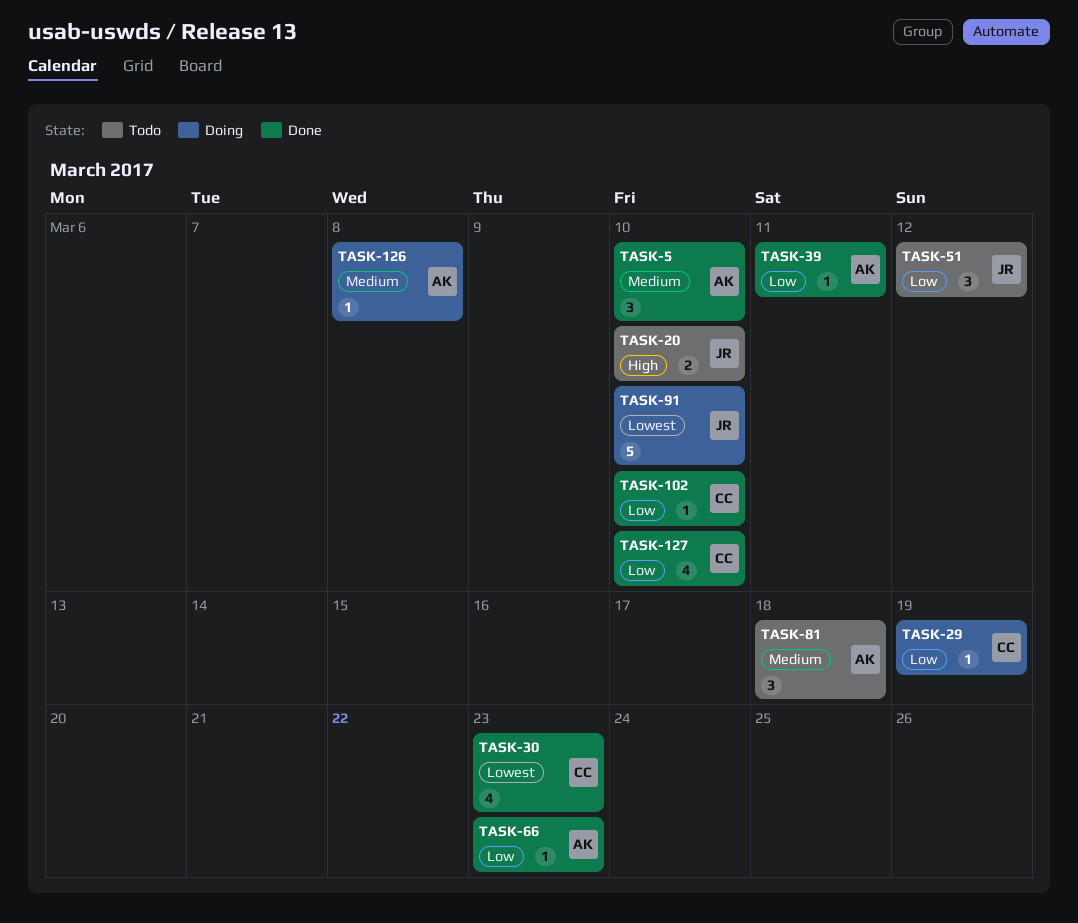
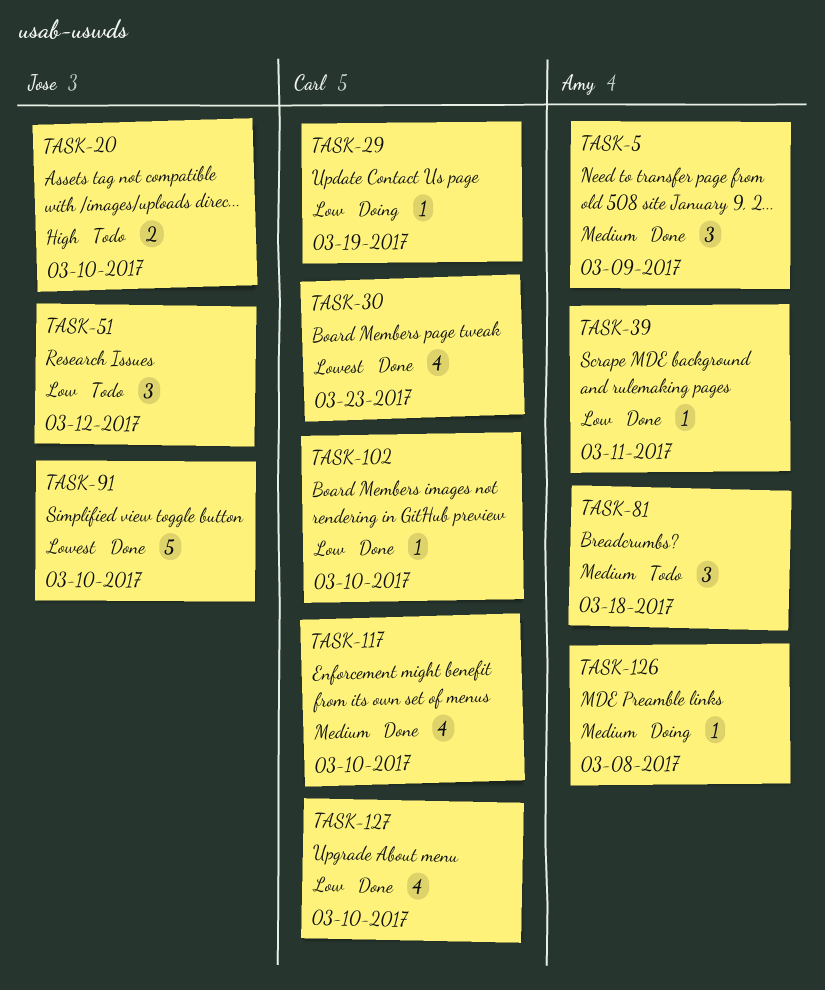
TASK-5, due: Mar 10 -> Mar 9
TASK-66: present -> none
TASK-91, status: Doing -> Done
TASK-117: none -> present

